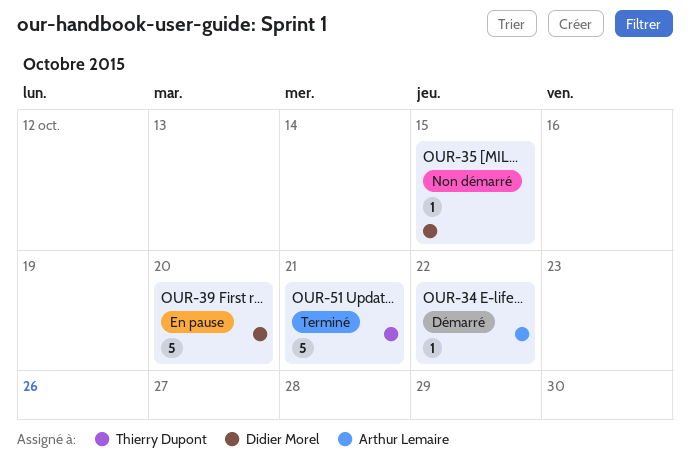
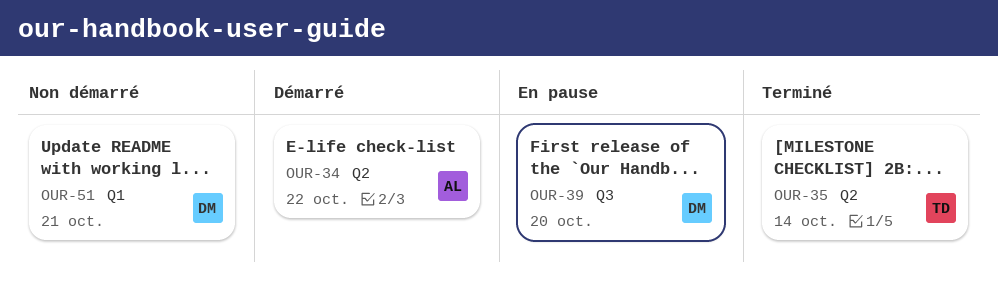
OUR-35, status: Non démarré -> Terminé
OUR-35, owner: Didier Morel -> Thierry Dupont
OUR-35, due: Oct 15 -> Oct 14
OUR-51, status: Terminé -> Non démarré
OUR-51, owner: Thierry Dupont -> Didier Morel

